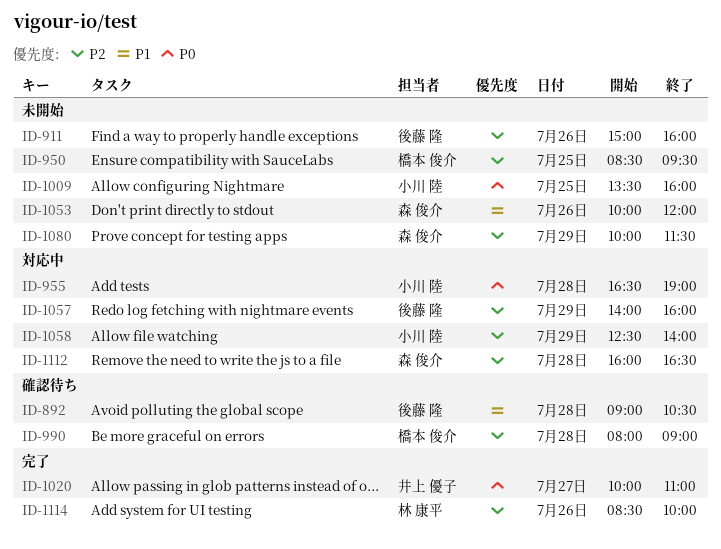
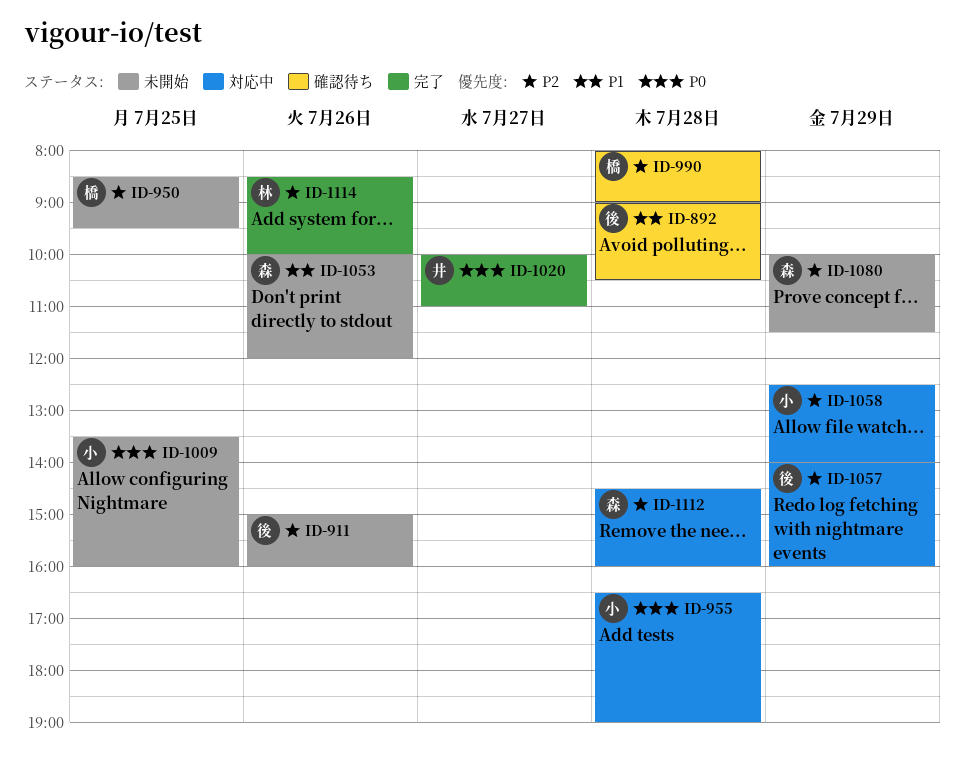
ID-1112, begins: 16:00 -> 14:30
ID-1112, ends: 16:30 -> 16:00

